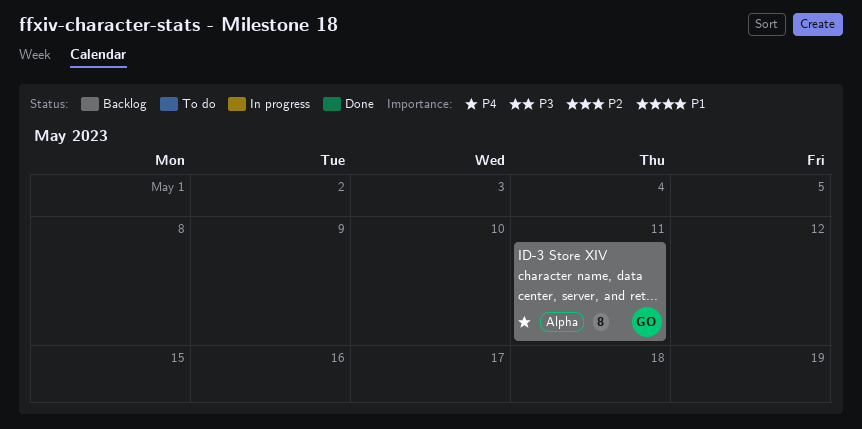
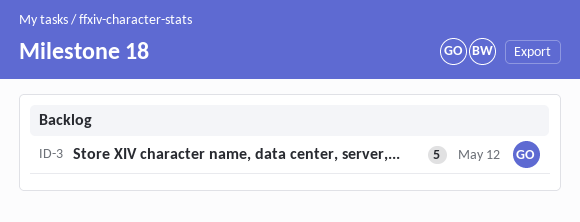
ID-3, estimate: 8 -> 5
ID-3, due: May 11 -> May 12

